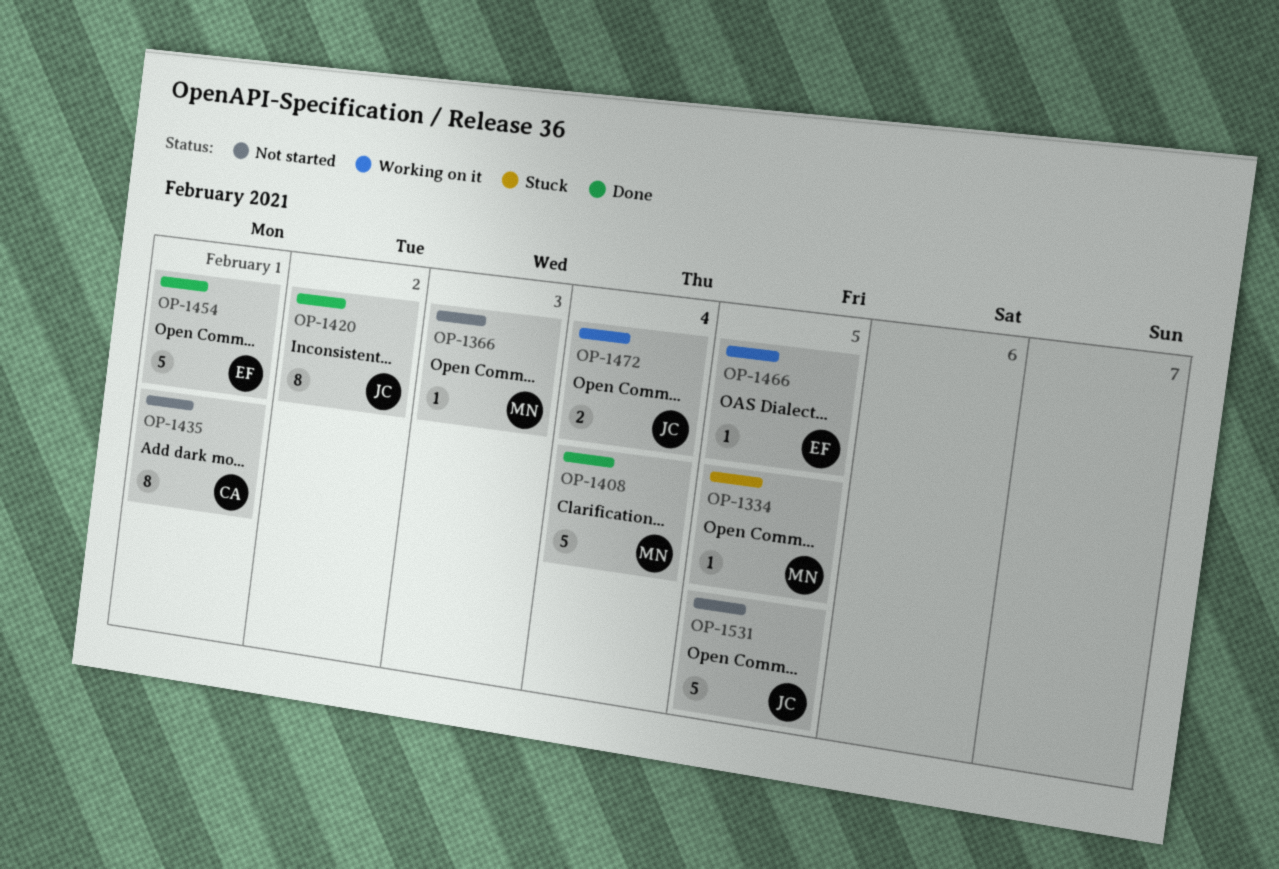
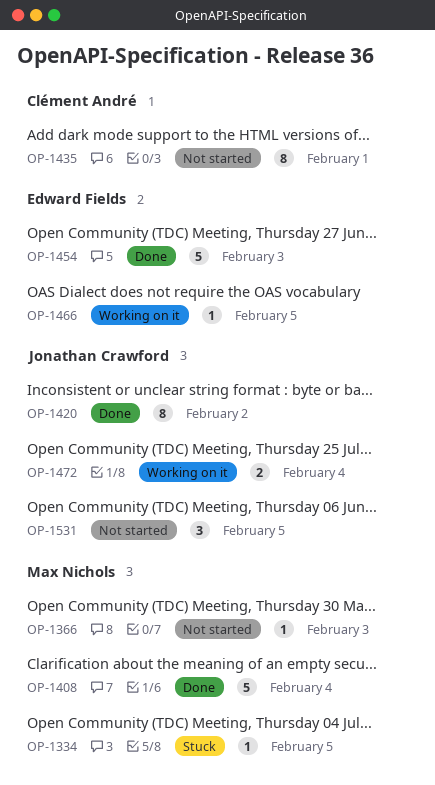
OP-1454, due: Feb 1 -> Feb 3
OP-1531, estimate: 5 -> 3

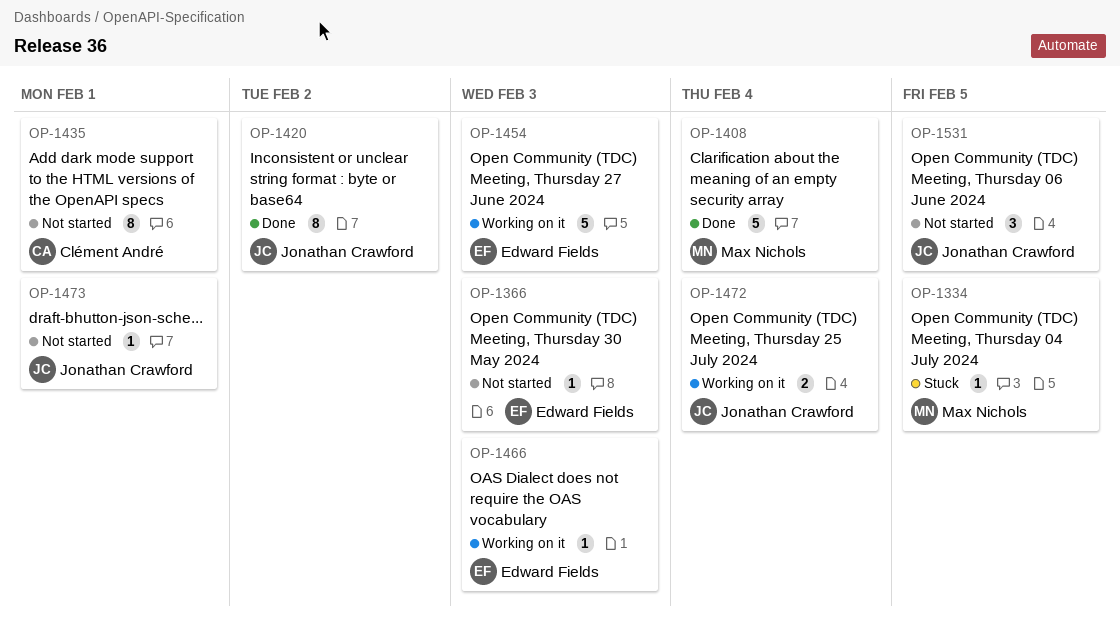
OP-1366, owner: Max Nichols -> Edward Fields
OP-1454, status: Done -> Working on it
OP-1466, due: Feb 5 -> Feb 3
OP-1473: none -> present

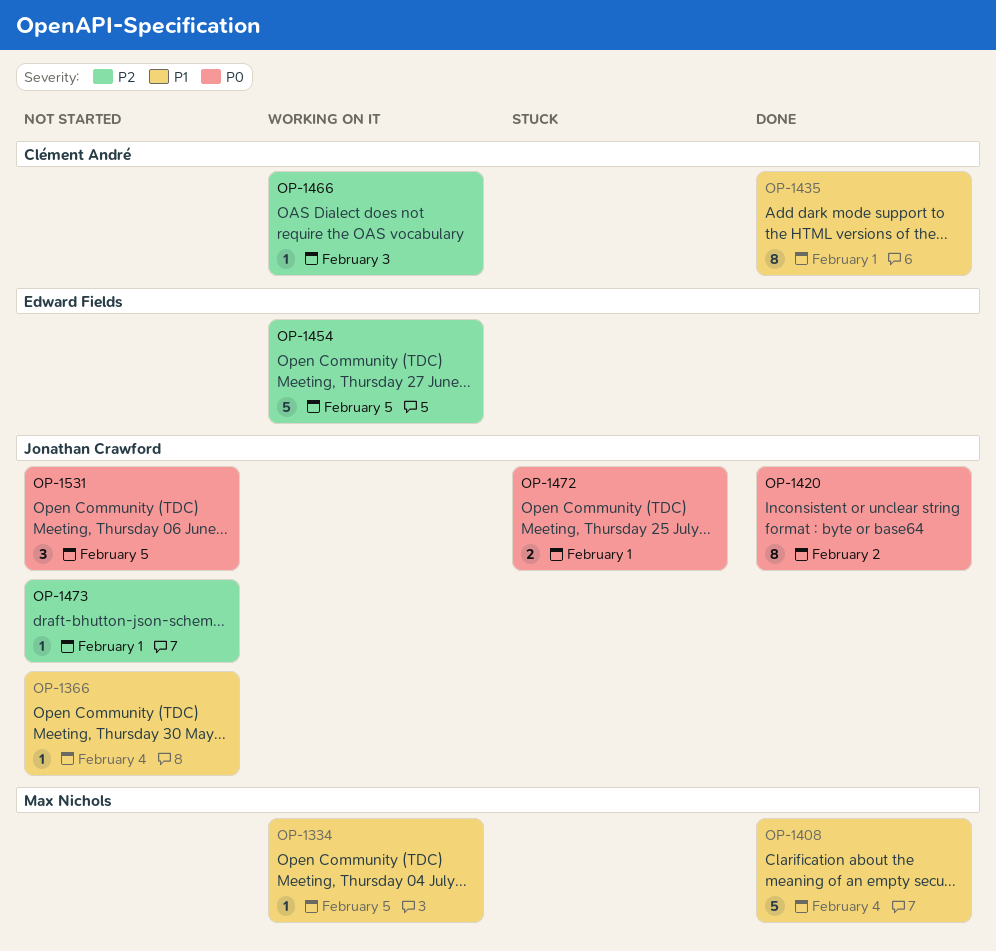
OP-1334, status: Stuck -> Working on it
OP-1366, owner: Edward Fields -> Jonathan Crawford
OP-1366, due: Feb 3 -> Feb 4
OP-1435, status: Not started -> Done
OP-1454, due: Feb 3 -> Feb 5
OP-1466, owner: Edward Fields -> Clément André
OP-1472, status: Working on it -> Stuck
OP-1472, due: Feb 4 -> Feb 1

